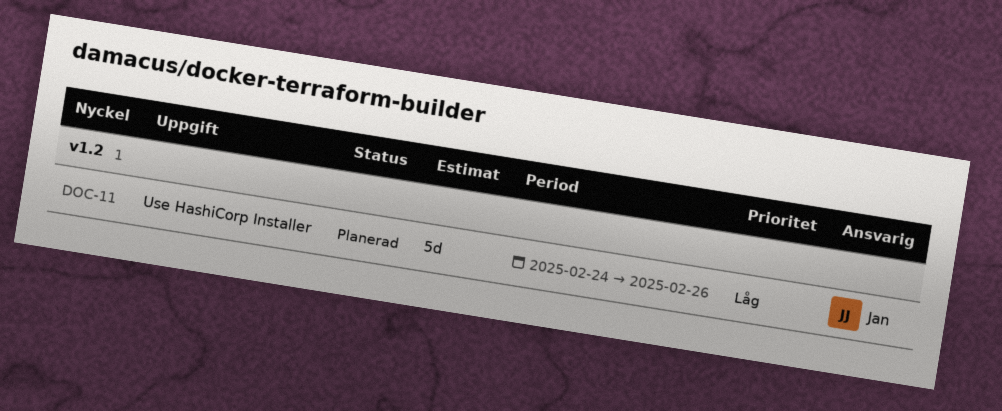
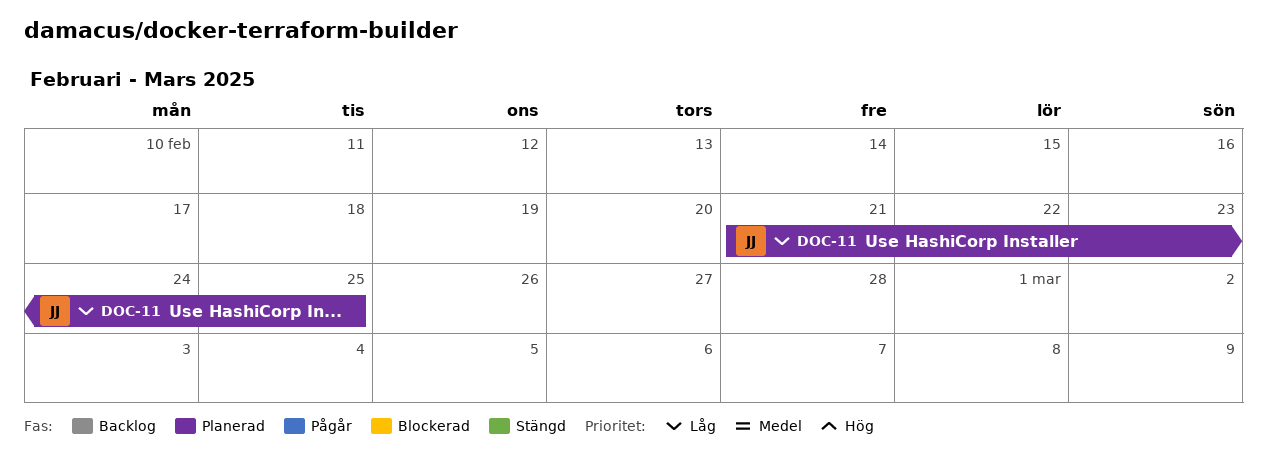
DOC-11, start: Feb 24 -> Feb 21
DOC-11, due: Feb 26 -> Feb 25

